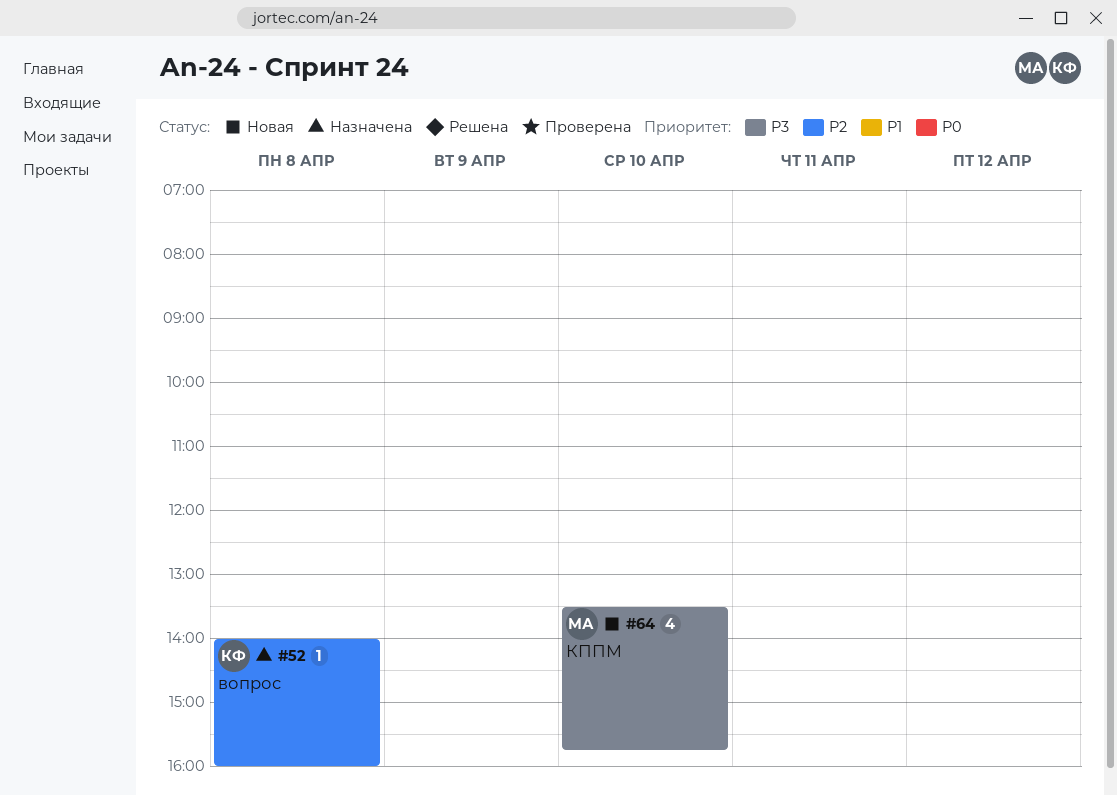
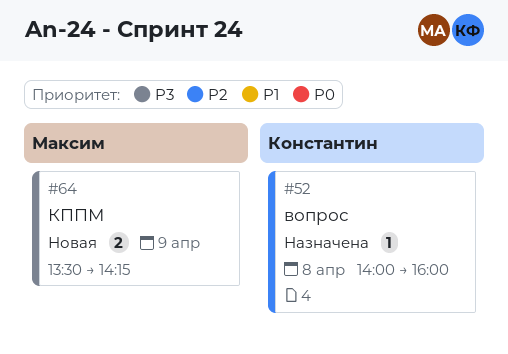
#64, estimate: 4 -> 2
#64, day: Apr 10 -> Apr 9
#64, ends: 15:45 -> 14:15

